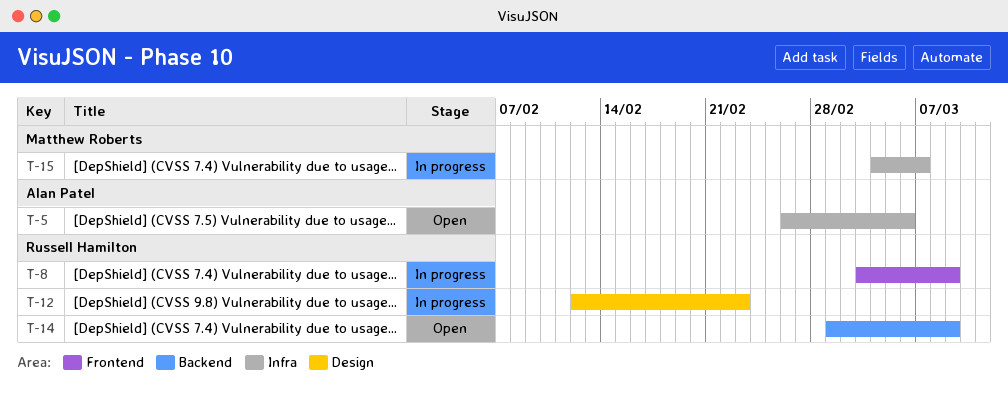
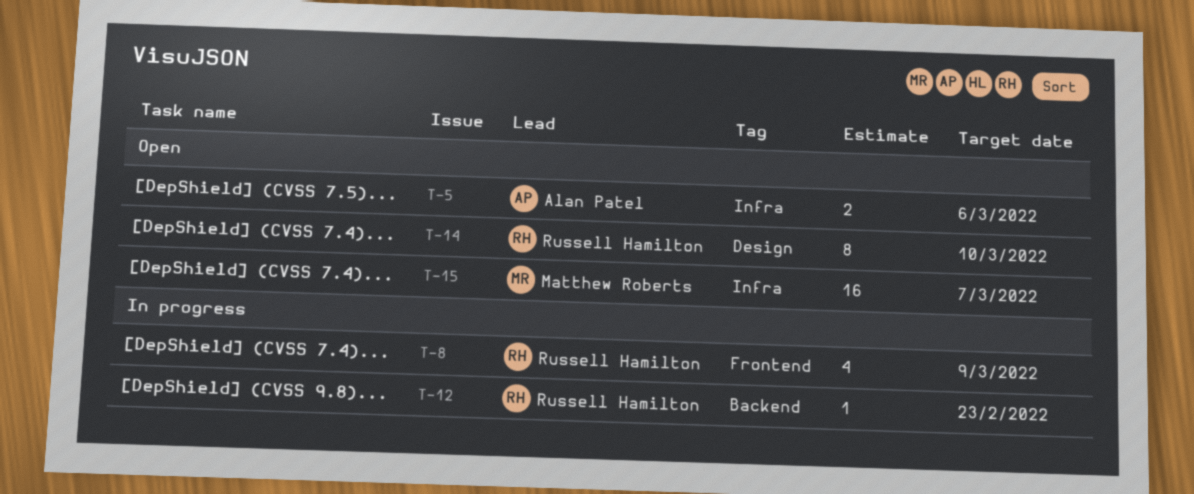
T-12, label: Design -> Backend
T-14, label: Backend -> Design
T-14, due: Mar 9 -> Mar 10
T-15, status: In progress -> Open

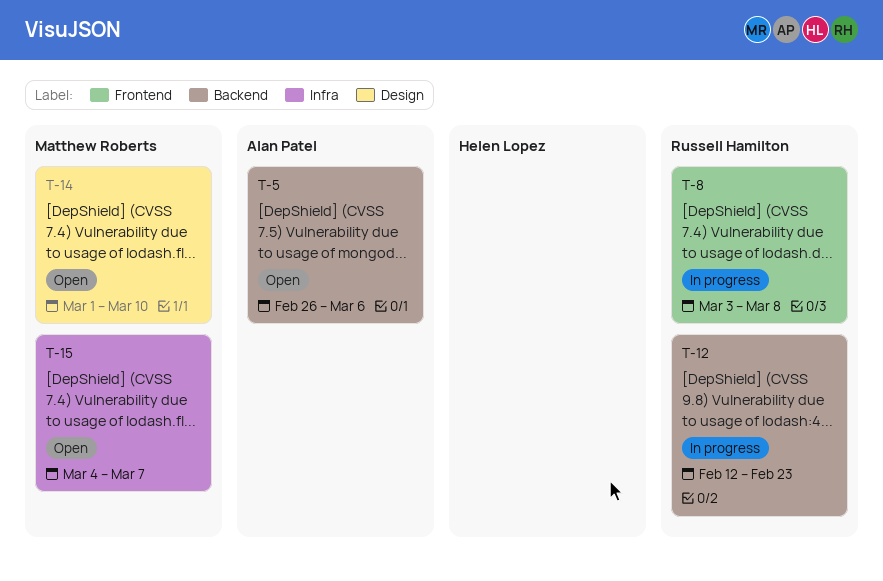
T-5, label: Infra -> Backend
T-8, due: Mar 9 -> Mar 8
T-14, owner: Russell Hamilton -> Matthew Roberts

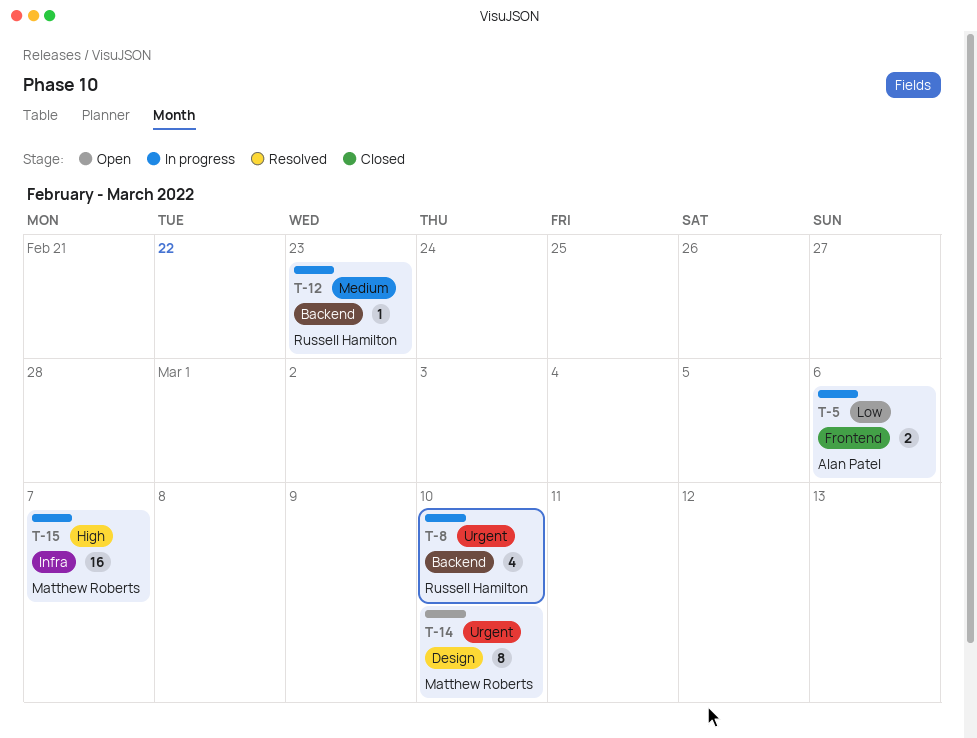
T-5, status: Open -> In progress
T-5, label: Backend -> Frontend
T-8, label: Frontend -> Backend
T-8, due: Mar 8 -> Mar 10
T-15, status: Open -> In progress

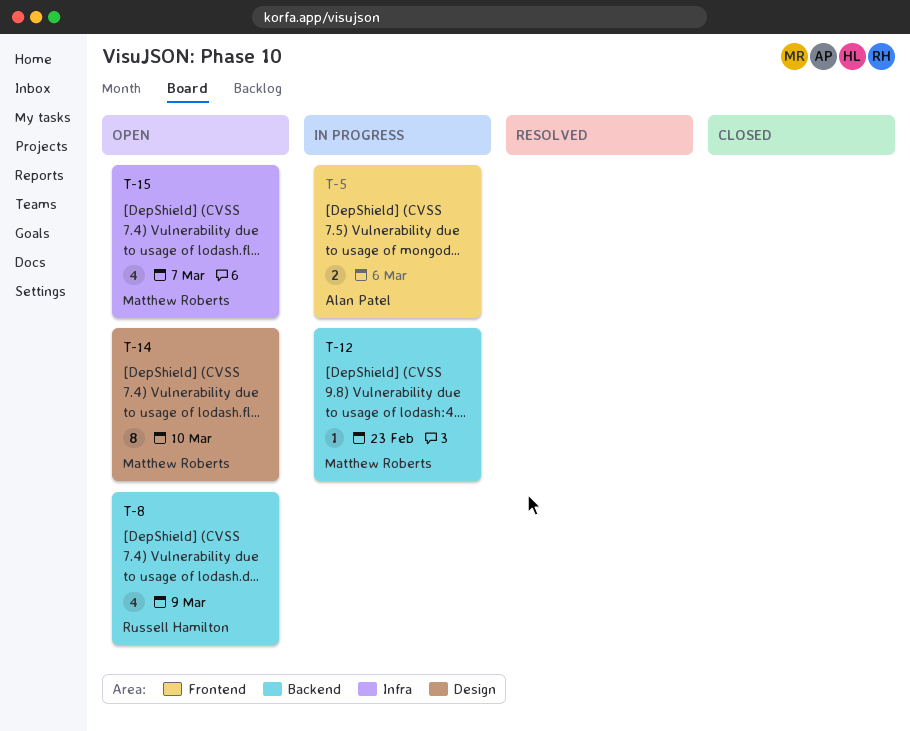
T-8, status: In progress -> Open
T-8, due: Mar 10 -> Mar 9
T-12, owner: Russell Hamilton -> Matthew Roberts
T-15, status: In progress -> Open
T-15, estimate: 16 -> 4

